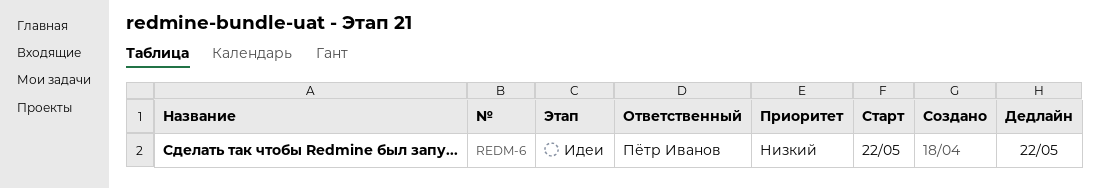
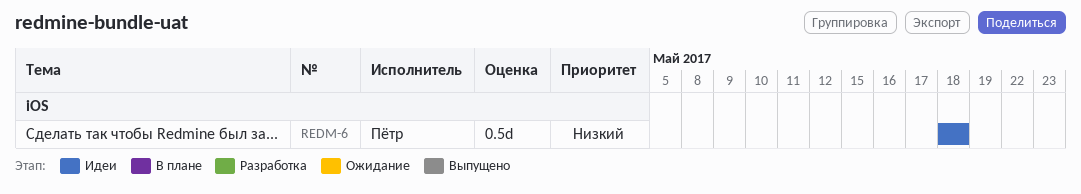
REDM-6, start: May 22 -> May 18
REDM-6, due: May 22 -> May 18

